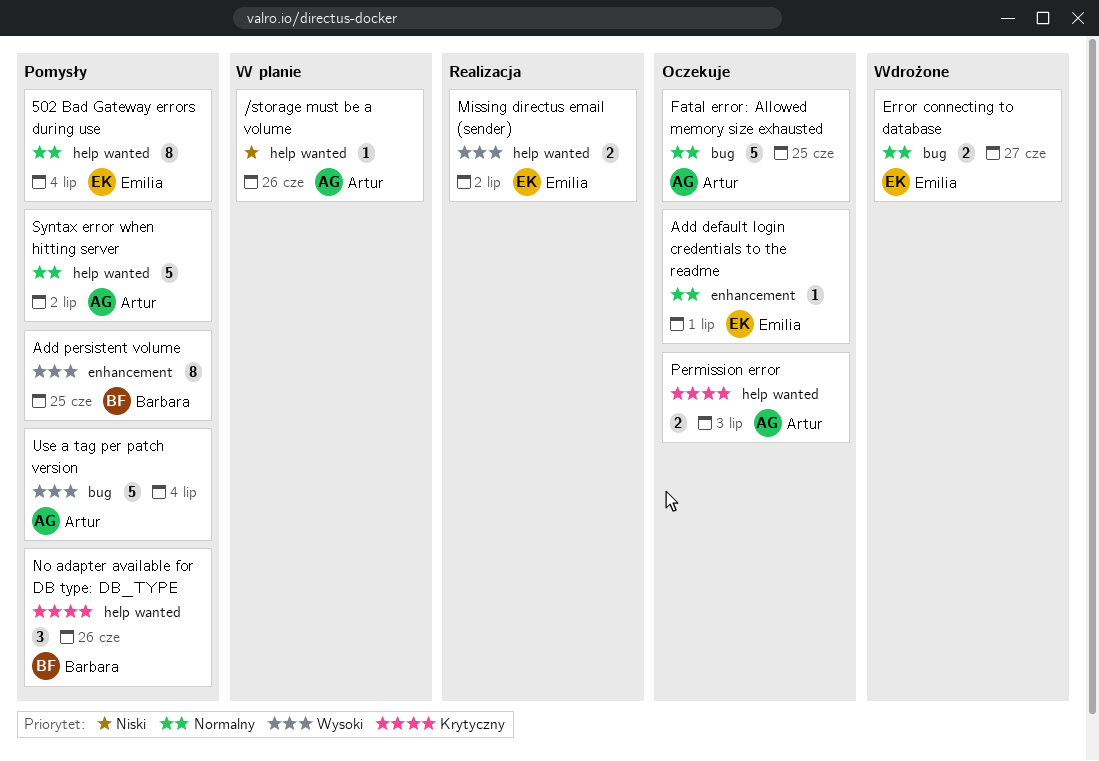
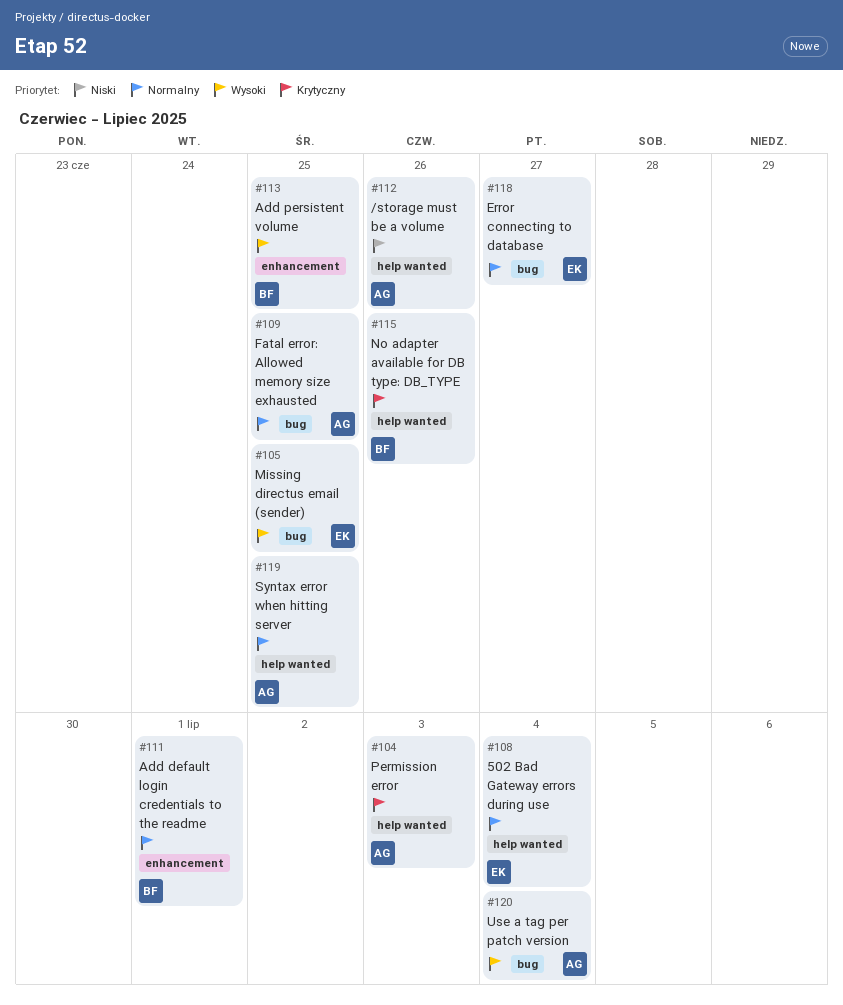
Add default login credentials to the readme, owner: Emilia -> Barbara
Missing directus email (sender), label: help wanted -> bug
Missing directus email (sender), due: Jul 2 -> Jun 25
Syntax error when hitting server, due: Jul 2 -> Jun 25

